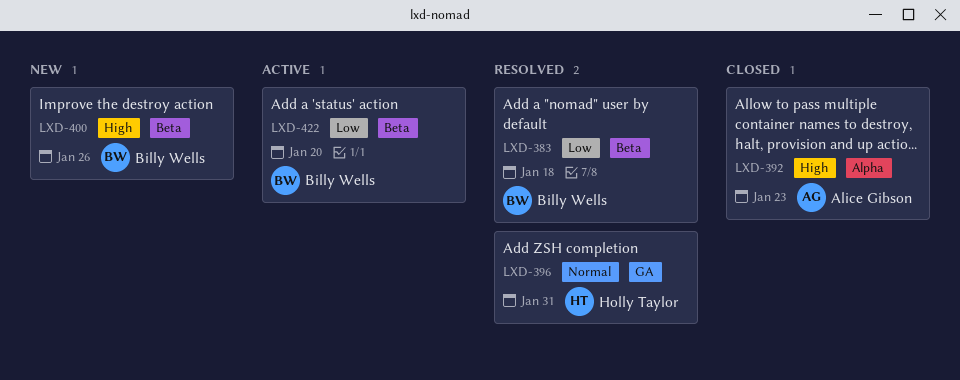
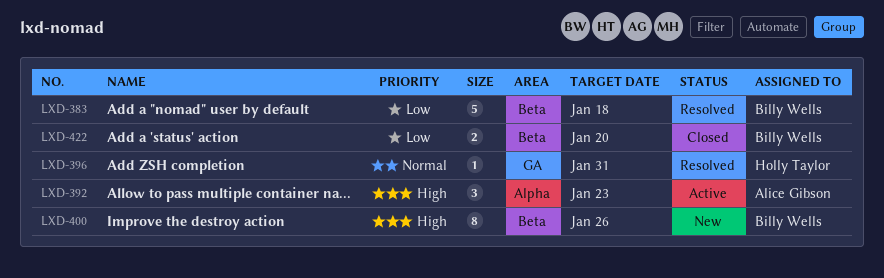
LXD-392, status: Closed -> Active
LXD-422, status: Active -> Closed

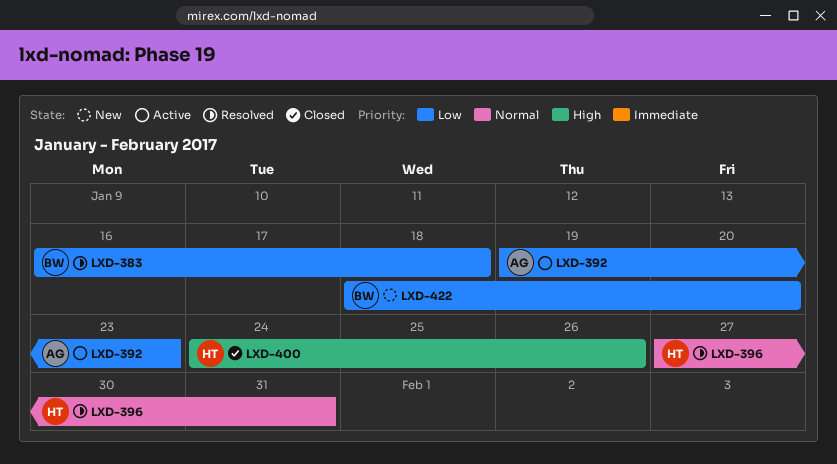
LXD-392, priority: High -> Low
LXD-400, status: New -> Closed
LXD-400, owner: Billy Wells -> Holly Taylor
LXD-422, status: Closed -> New

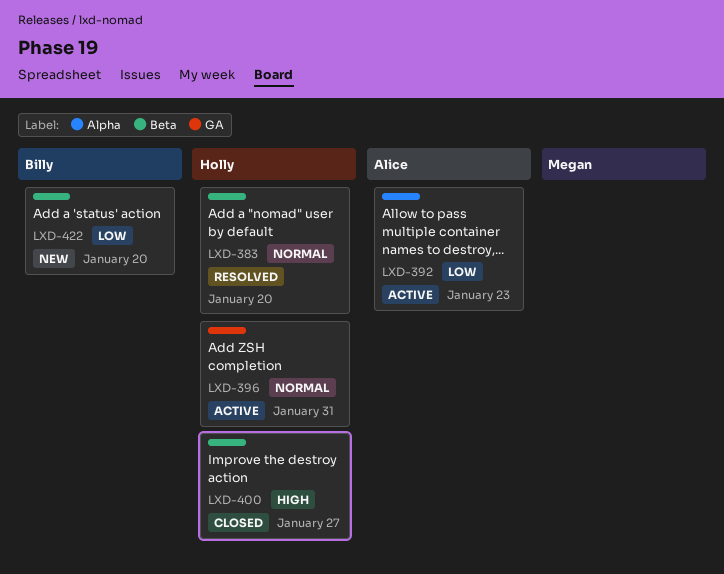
LXD-383, owner: Billy -> Holly
LXD-383, priority: Low -> Normal
LXD-383, due: Jan 18 -> Jan 20
LXD-396, status: Resolved -> Active
LXD-400, due: Jan 26 -> Jan 27

